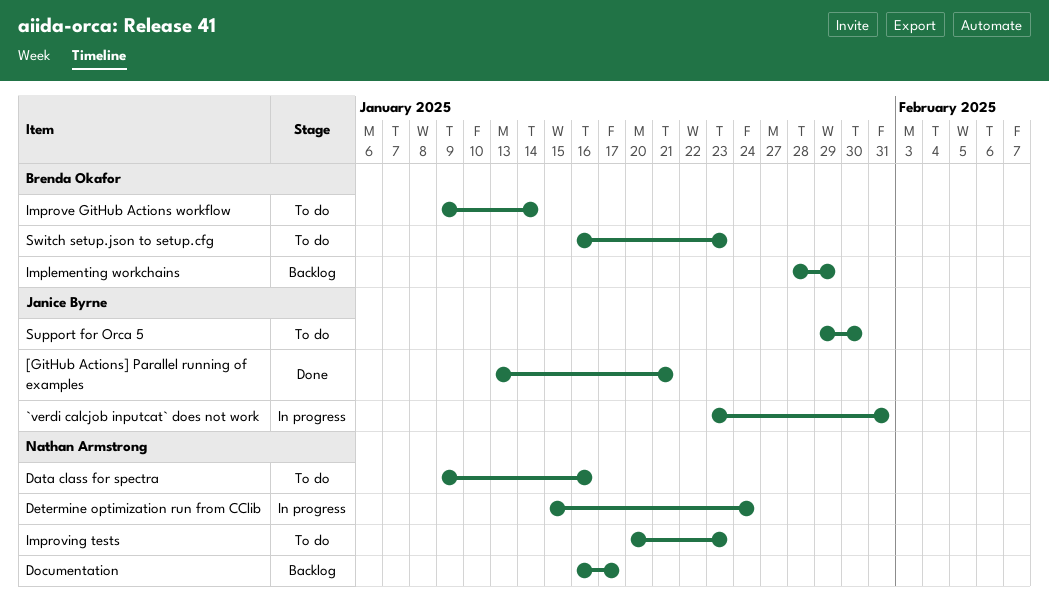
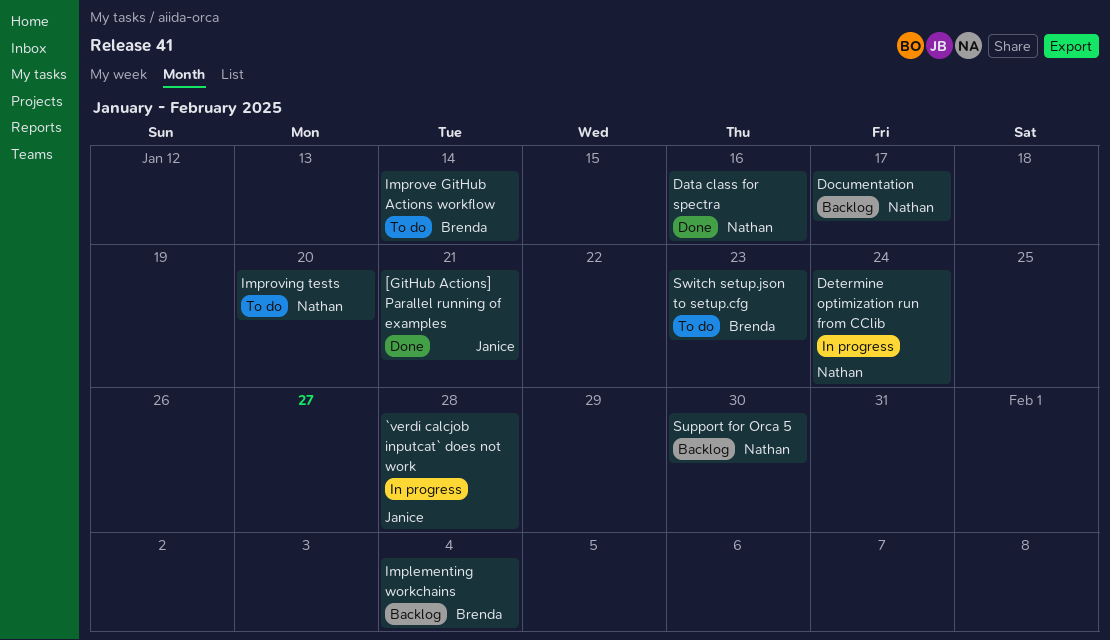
`verdi calcjob inputcat` does not work, due: Jan 31 -> Jan 28
Data class for spectra, status: To do -> Done
Implementing workchains, due: Jan 29 -> Feb 4
Improving tests, due: Jan 23 -> Jan 20
Support for Orca 5, status: To do -> Backlog
Support for Orca 5, owner: Janice Byrne -> Nathan Armstrong

